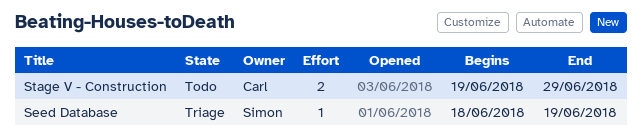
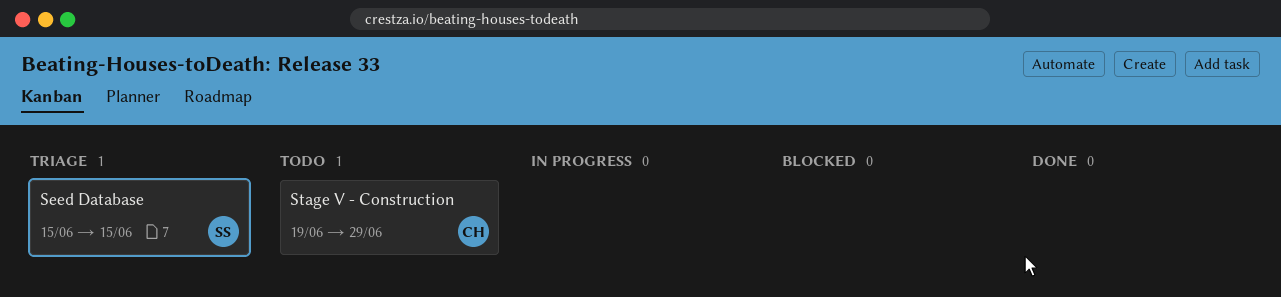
Seed Database, start: Jun 18 -> Jun 15
Seed Database, due: Jun 19 -> Jun 15

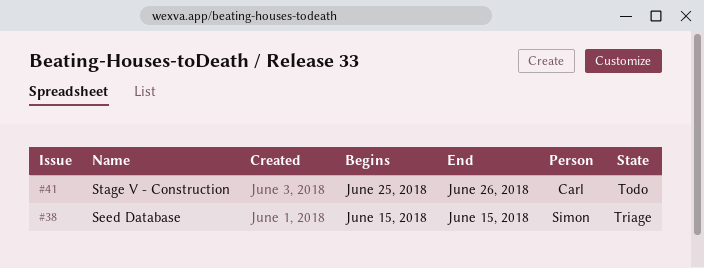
Stage V - Construction, start: Jun 19 -> Jun 25
Stage V - Construction, due: Jun 29 -> Jun 26

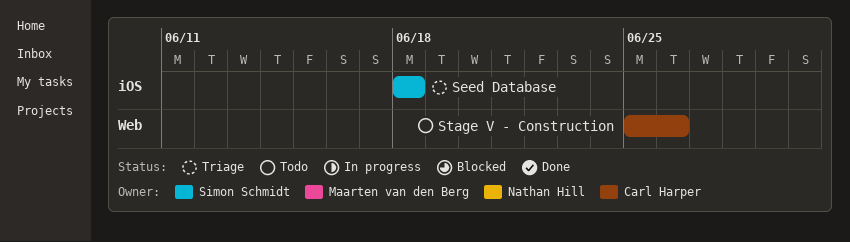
Seed Database, start: Jun 15 -> Jun 18
Seed Database, due: Jun 15 -> Jun 18

